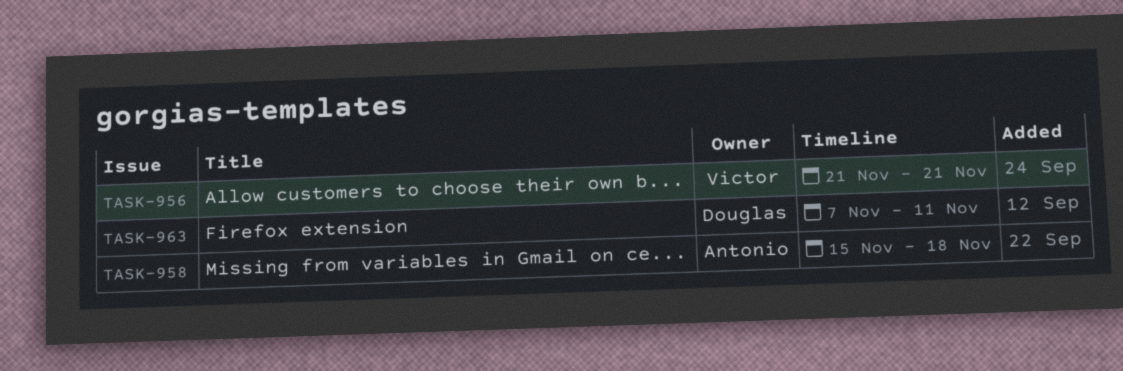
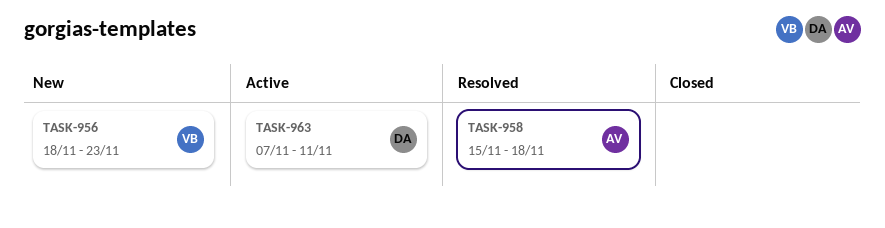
TASK-956, start: Nov 21 -> Nov 18
TASK-956, due: Nov 21 -> Nov 23

